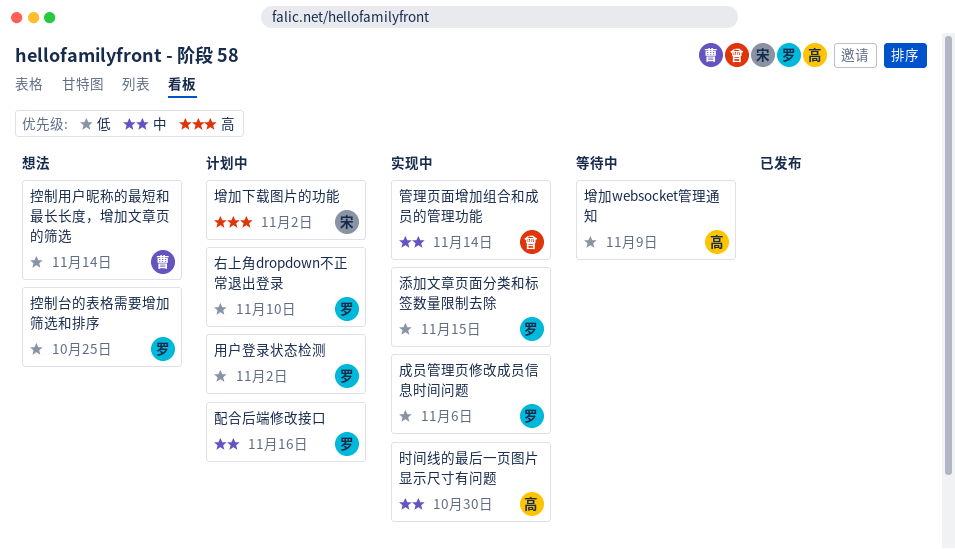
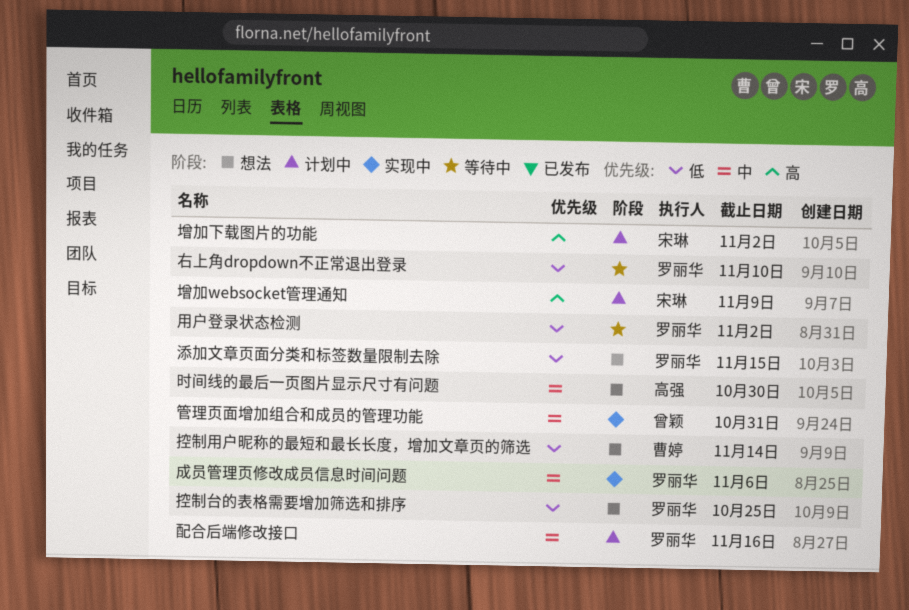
右上角dropdown不正常退出登录, status: 计划中 -> 等待中
增加websocket管理通知, status: 等待中 -> 计划中
增加websocket管理通知, owner: 高强 -> 宋琳
增加websocket管理通知, priority: 低 -> 高
成员管理页修改成员信息时间问题, priority: 低 -> 中
时间线的最后一页图片显示尺寸有问题, status: 实现中 -> 想法
添加文章页面分类和标签数量限制去除, status: 实现中 -> 想法
用户登录状态检测, status: 计划中 -> 等待中
管理页面增加组合和成员的管理功能, due: Nov 14 -> Oct 31

